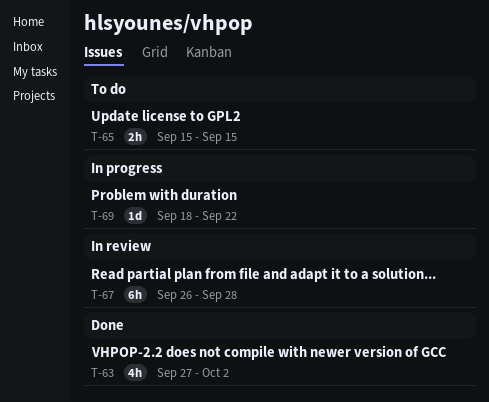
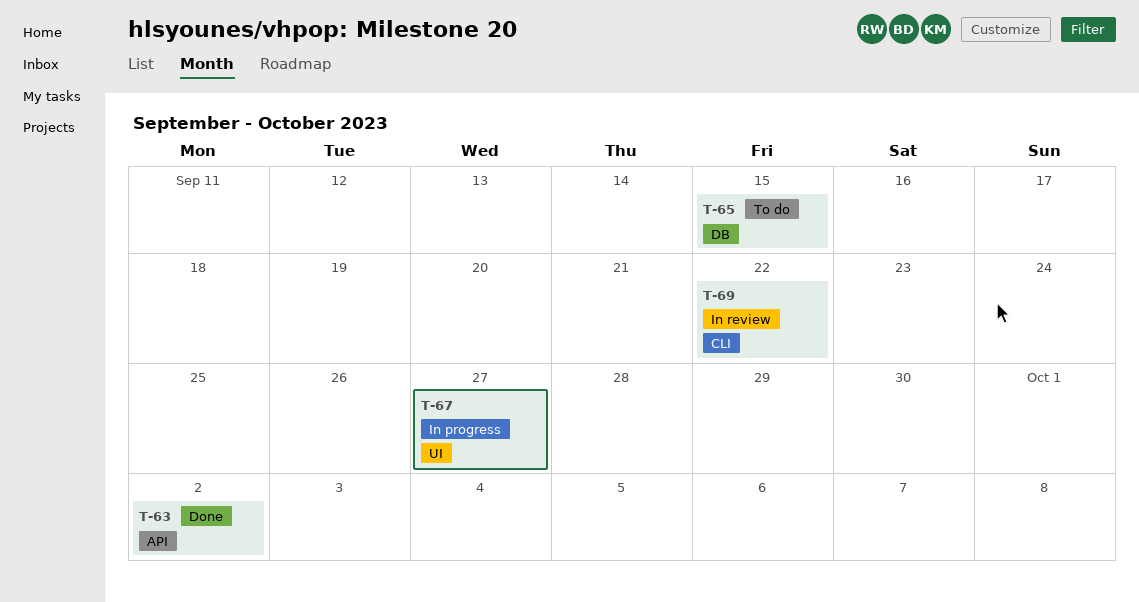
T-67, status: In review -> In progress
T-67, due: Sep 28 -> Sep 27
T-69, status: In progress -> In review

